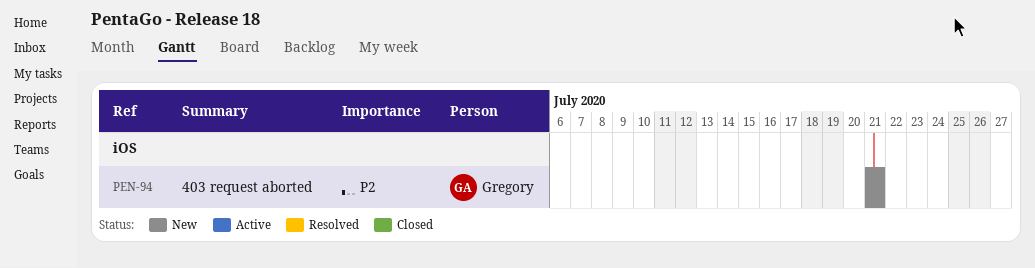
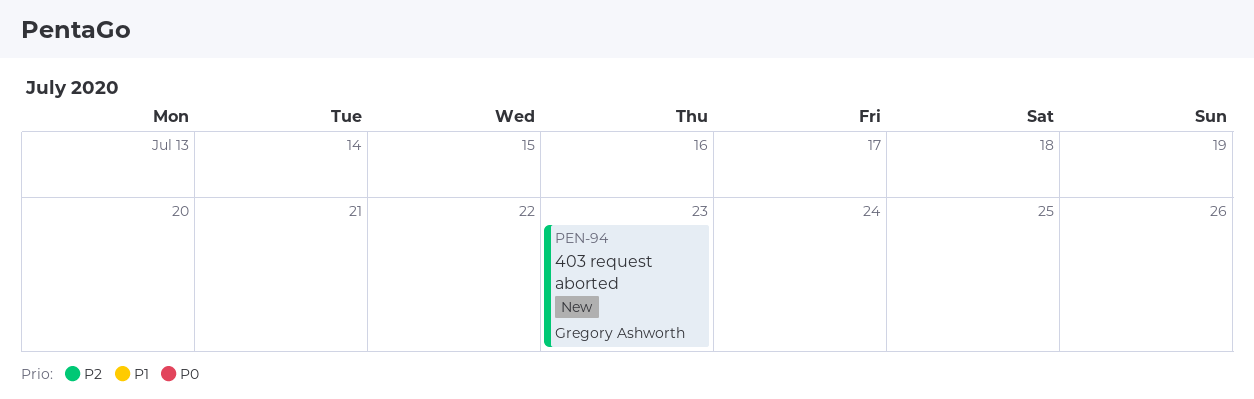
PEN-94, due: Jul 21 -> Jul 23

